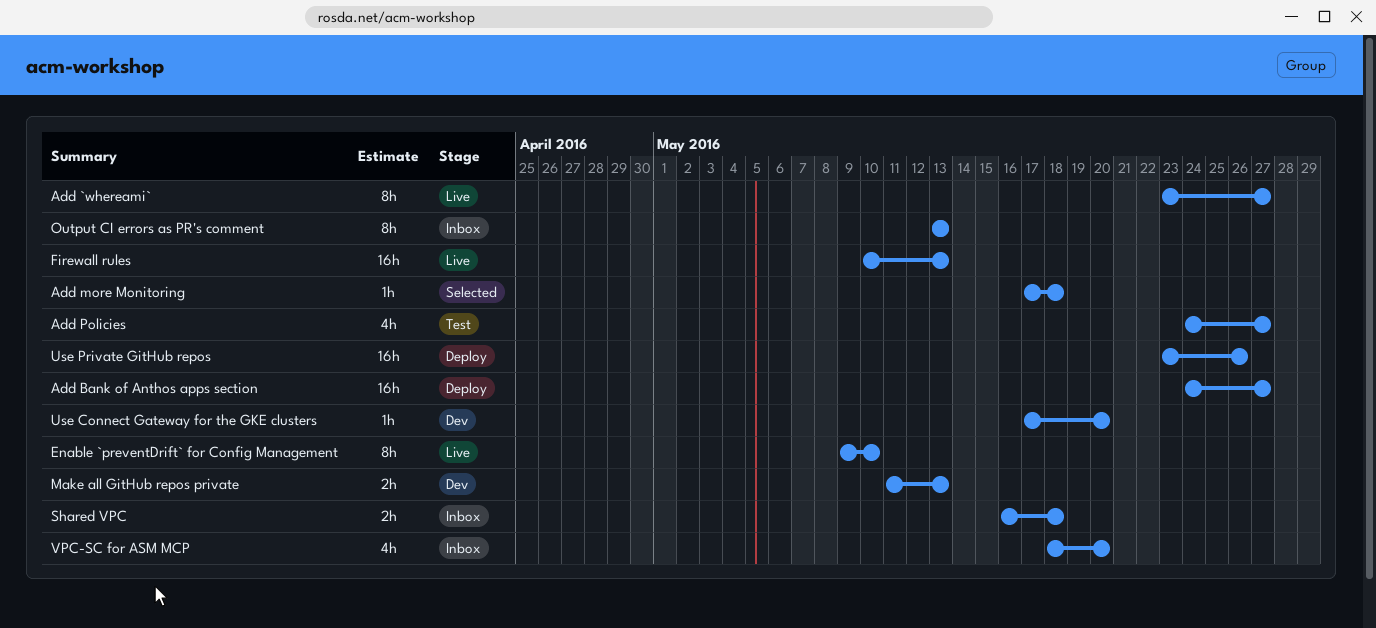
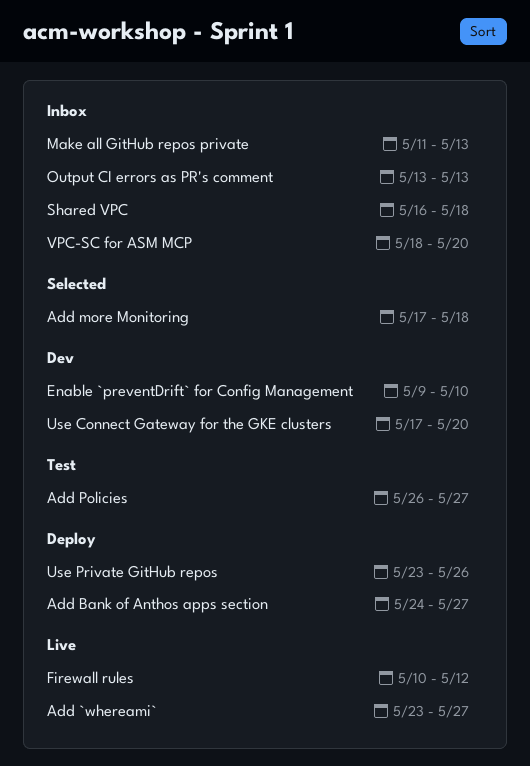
Add Policies, start: May 24 -> May 26
Enable `preventDrift` for Config Management, status: Live -> Dev
Firewall rules, due: May 13 -> May 12
Make all GitHub repos private, status: Dev -> Inbox

